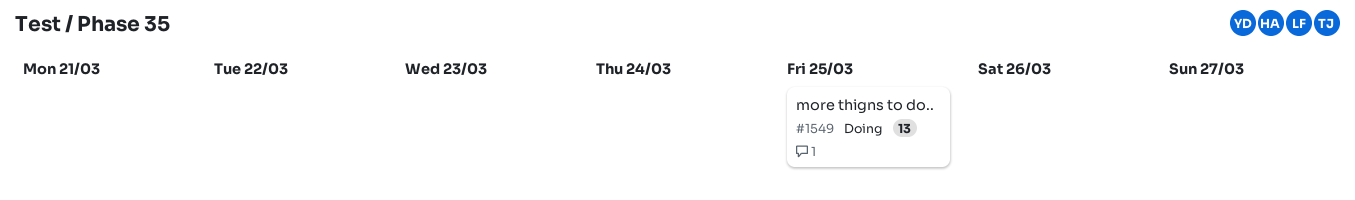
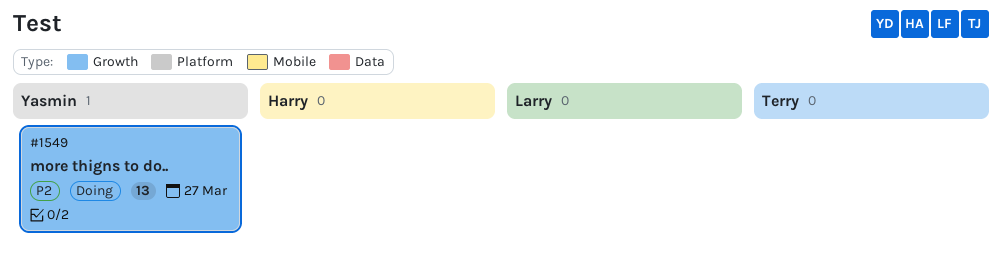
#1549, due: Mar 25 -> Mar 27

